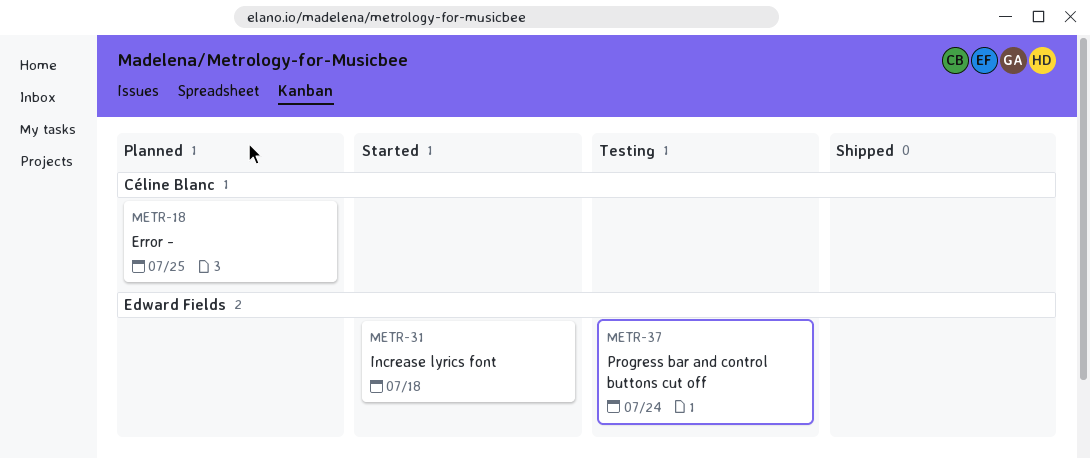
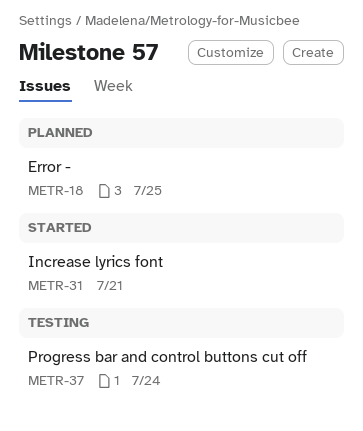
METR-31, due: Jul 18 -> Jul 21

